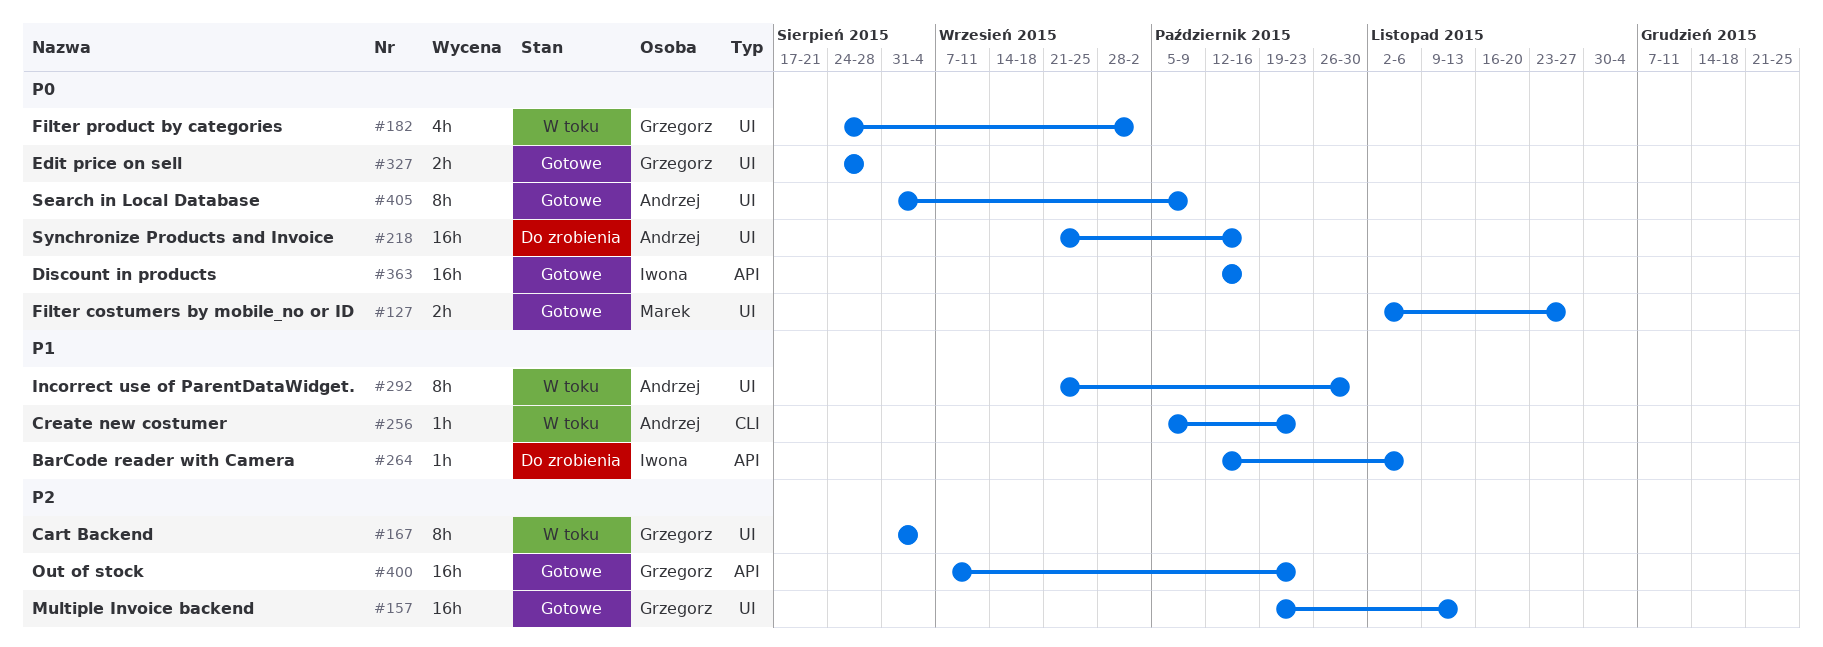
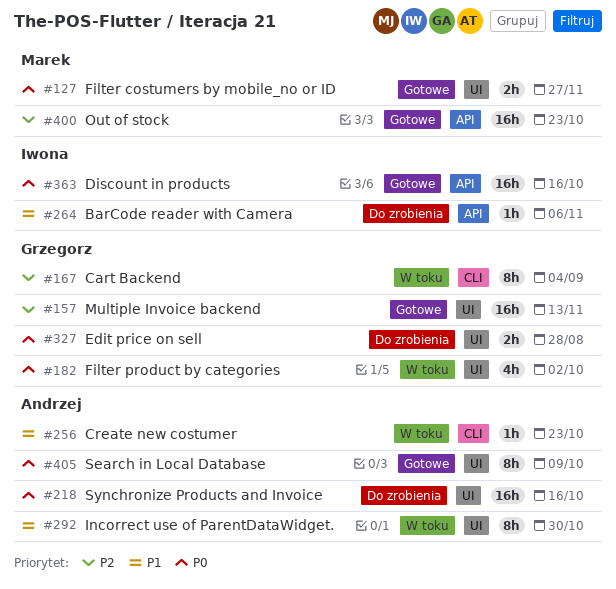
#167, label: UI -> CLI
#327, status: Gotowe -> Do zrobienia
#400, owner: Grzegorz -> Marek

